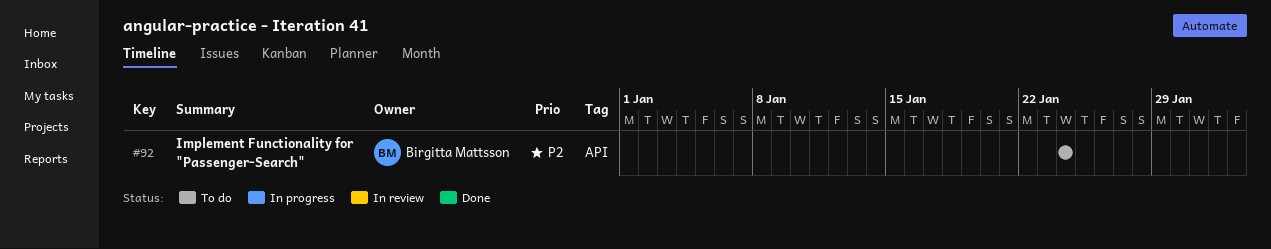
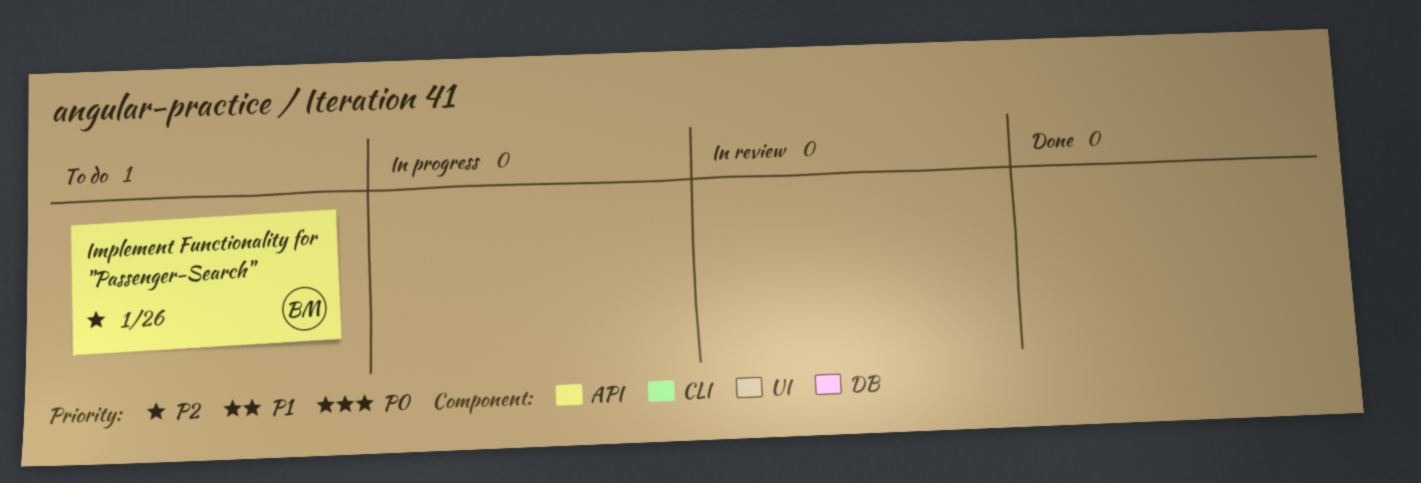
Implement Functionality for "Passenger-Search", due: Jan 24 -> Jan 26

